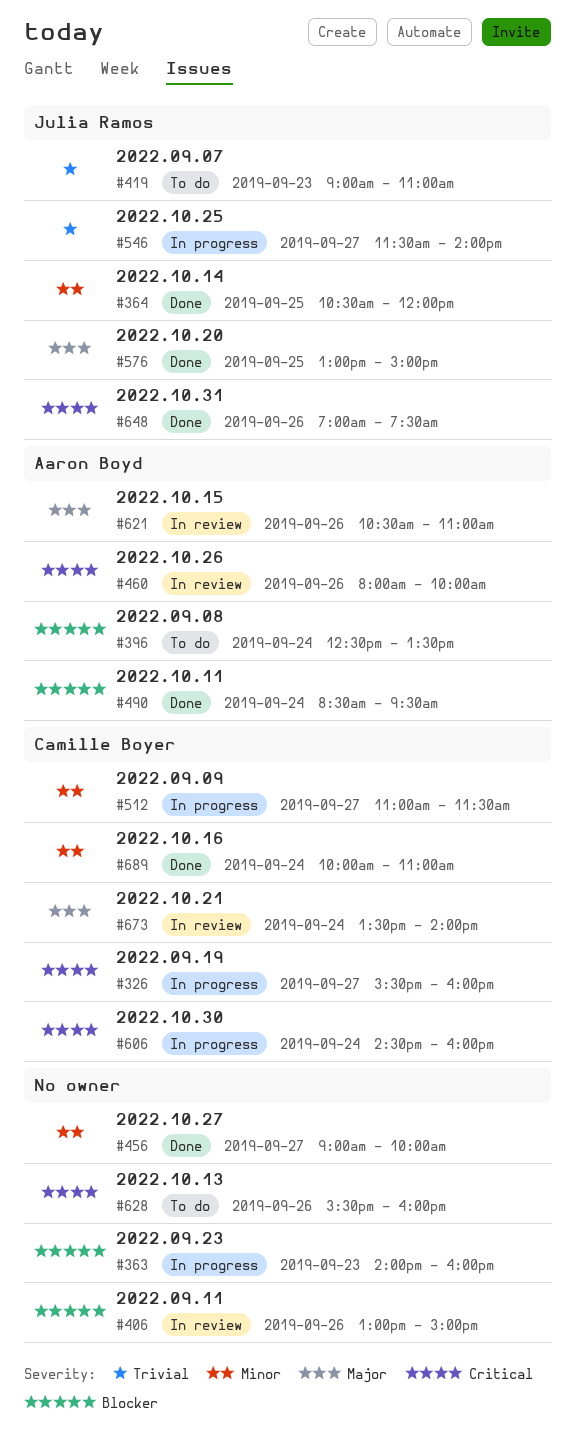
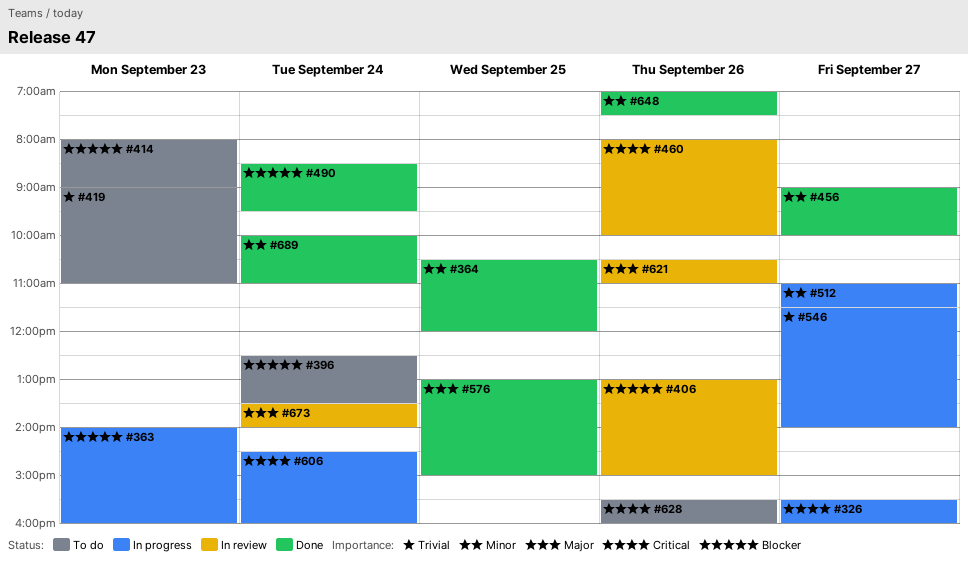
#414: none -> present
#648, priority: Critical -> Minor

